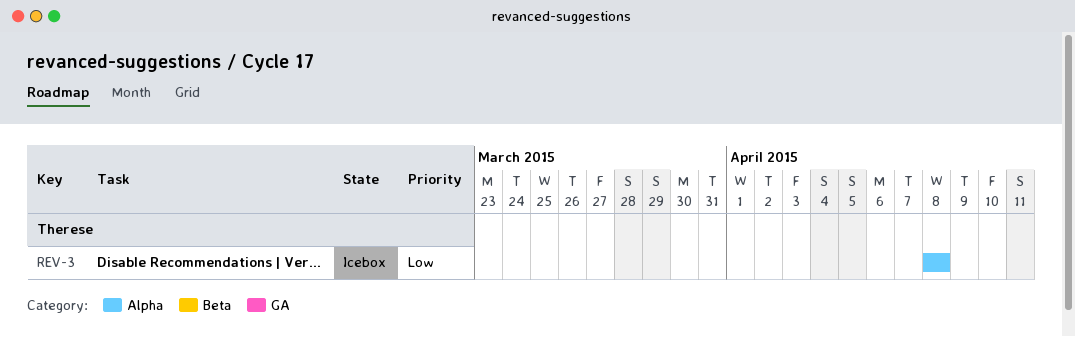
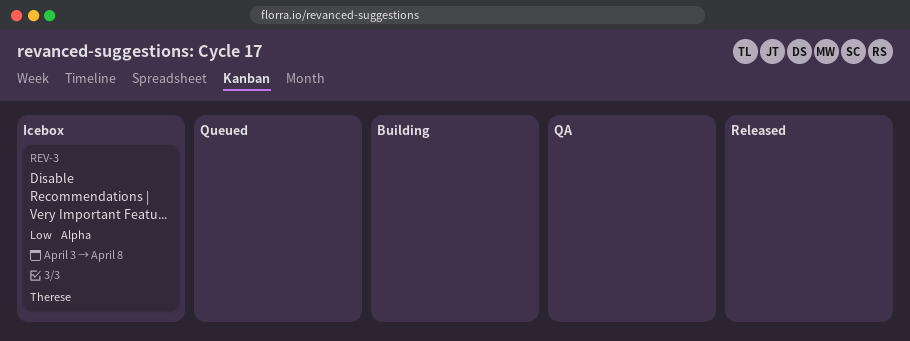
REV-3, start: Apr 8 -> Apr 3

